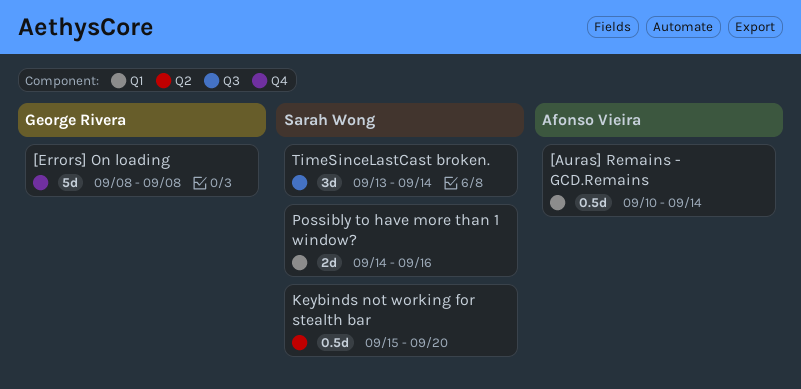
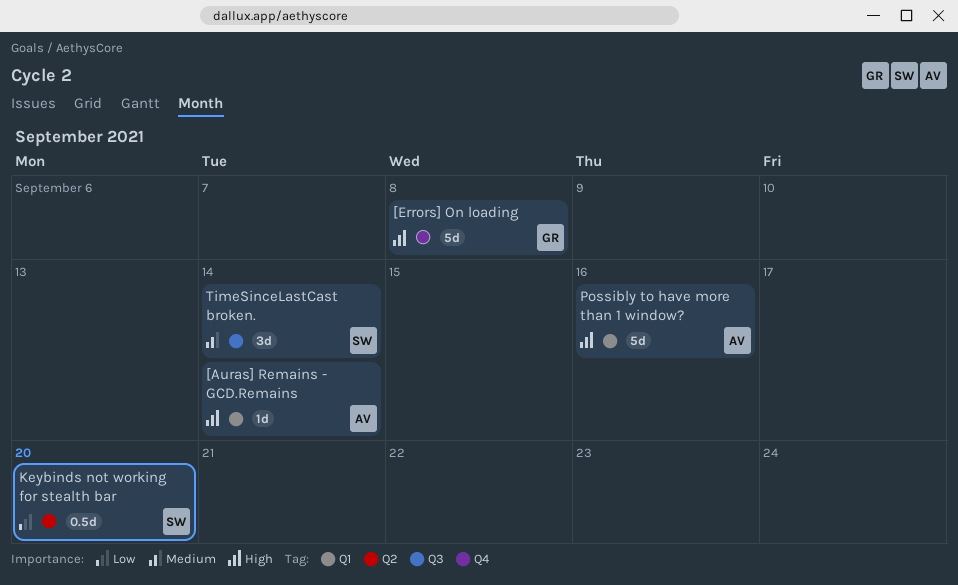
[Auras] Remains - GCD.Remains, estimate: 0.5d -> 1d
Possibly to have more than 1 window?, owner: Sarah Wong -> Afonso Vieira
Possibly to have more than 1 window?, estimate: 2d -> 5d

